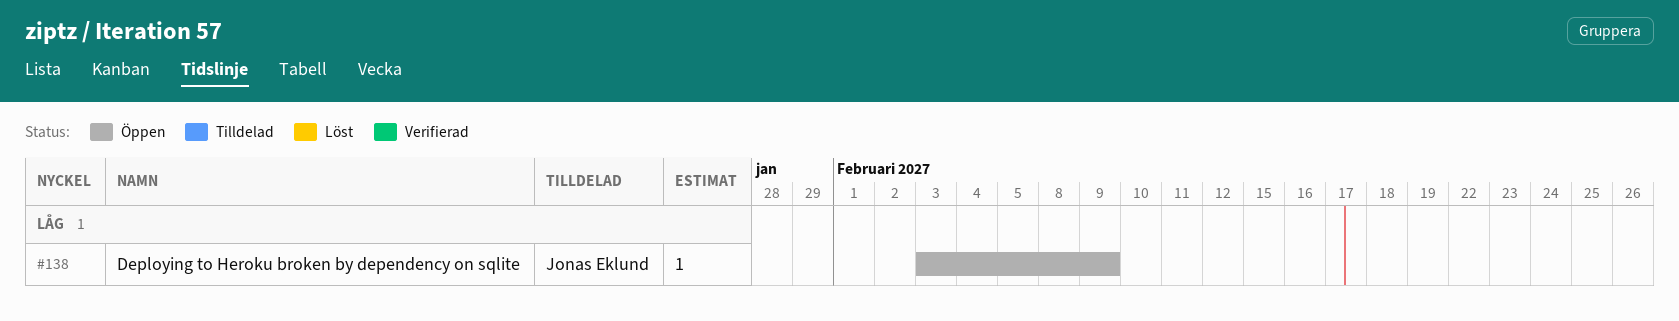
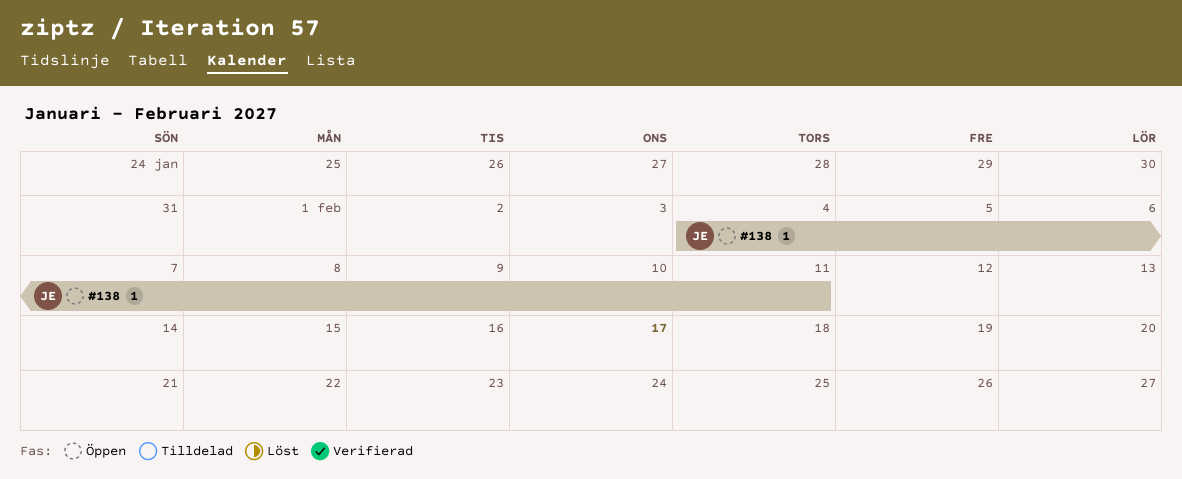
#138, start: Feb 3 -> Feb 4
#138, due: Feb 9 -> Feb 11

